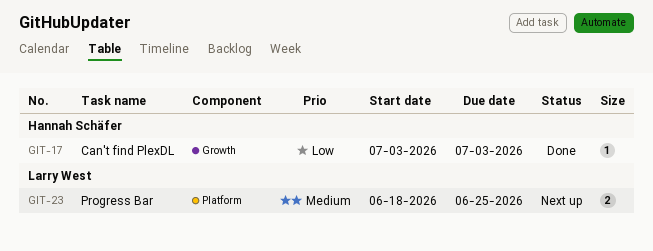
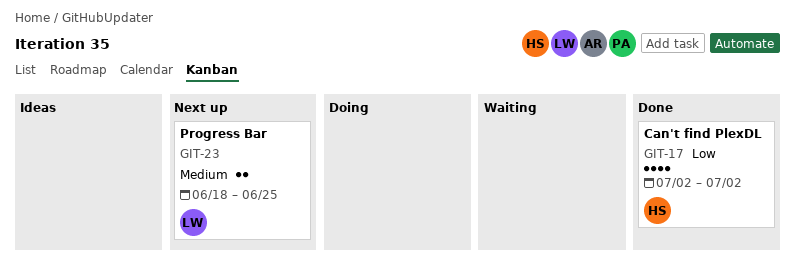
GIT-17, estimate: 1 -> 4
GIT-17, start: Jul 3 -> Jul 2
GIT-17, due: Jul 3 -> Jul 2

